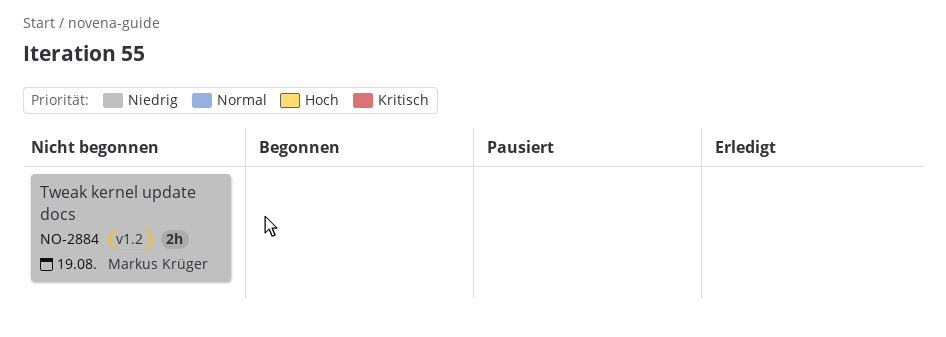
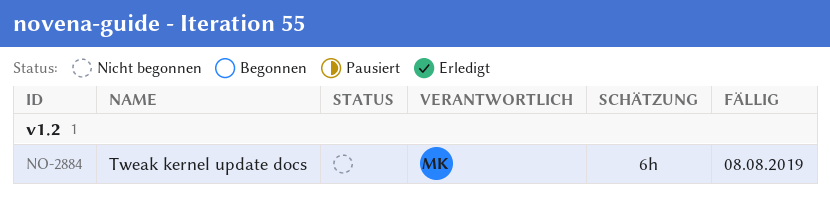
NO-2884, estimate: 2h -> 6h
NO-2884, due: Aug 19 -> Aug 8

